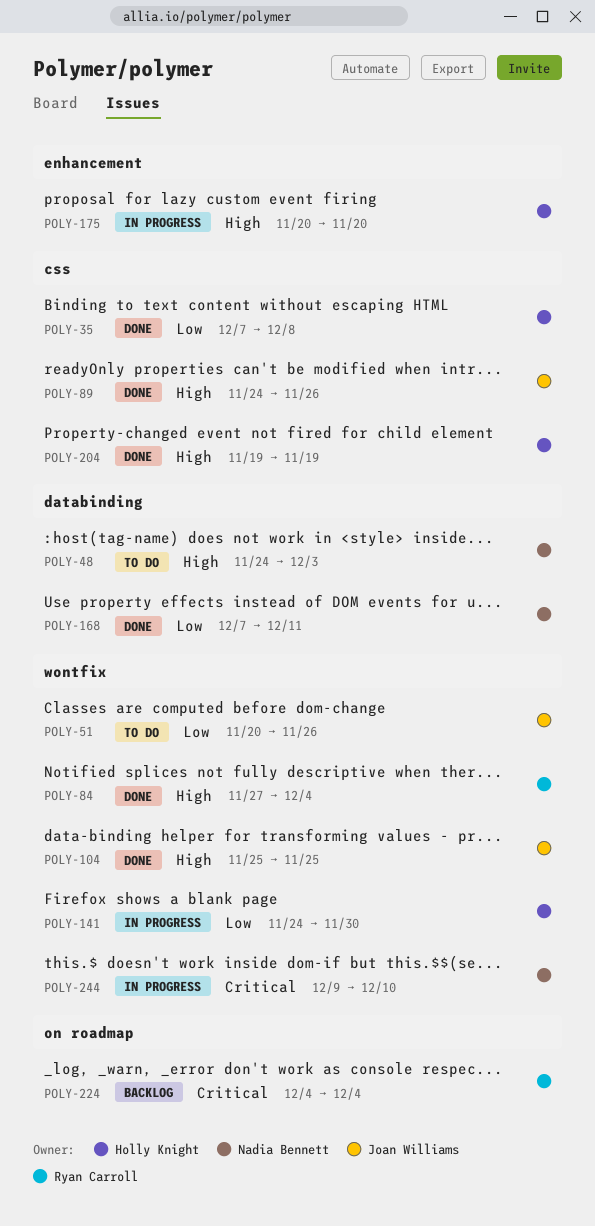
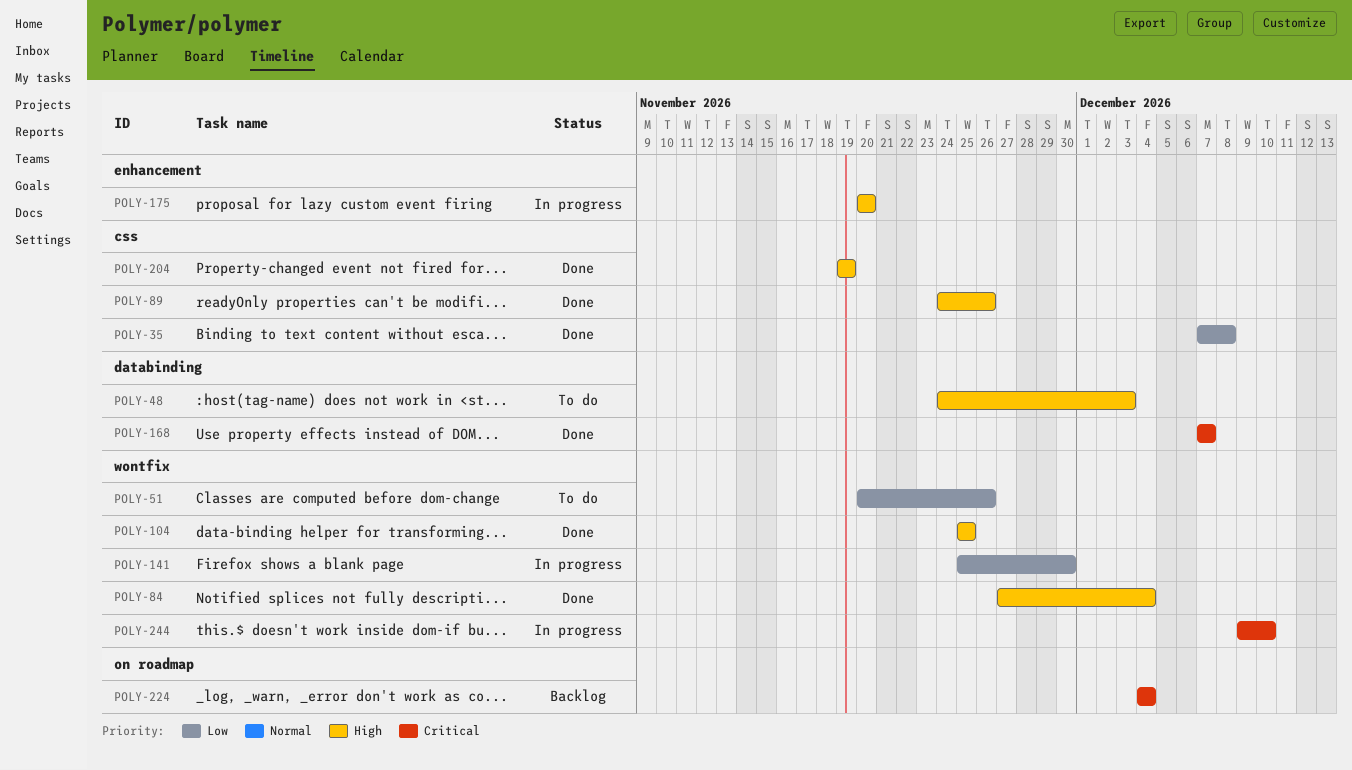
POLY-141, start: Nov 24 -> Nov 25
POLY-168, priority: Low -> Critical
POLY-168, due: Dec 11 -> Dec 7

